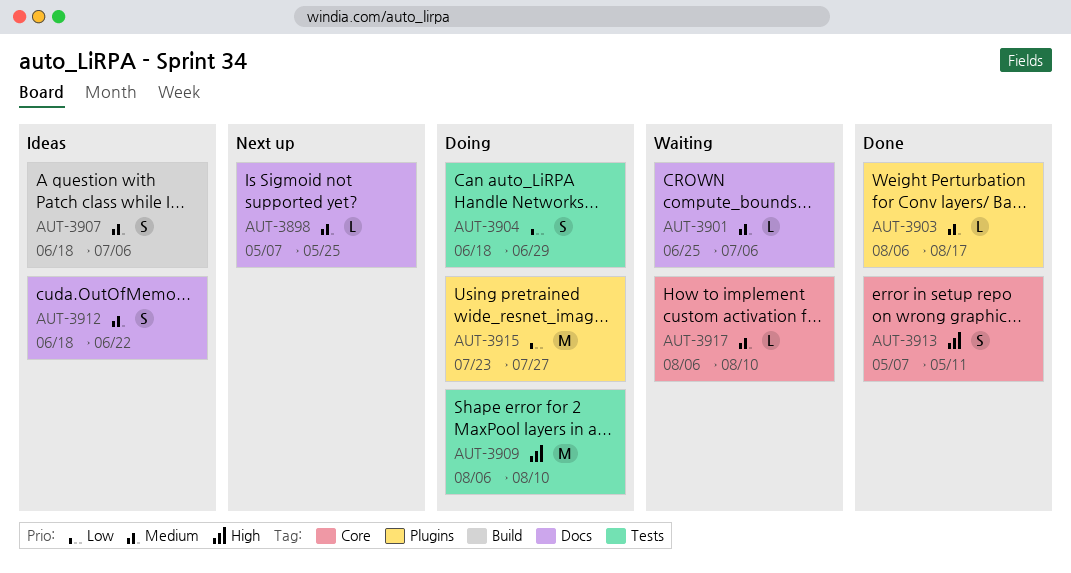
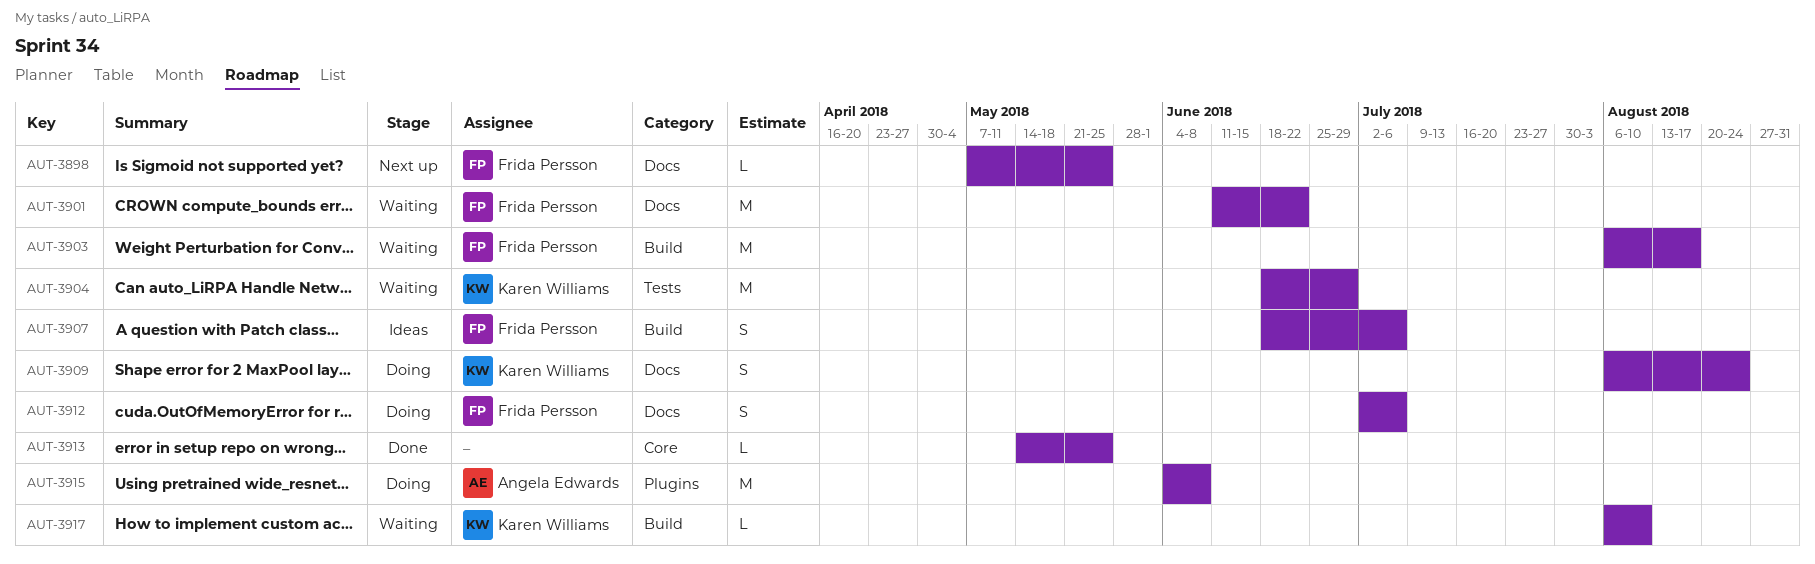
AUT-3901, estimate: L -> M
AUT-3901, start: Jun 25 -> Jun 11
AUT-3901, due: Jul 6 -> Jun 22
AUT-3903, status: Done -> Waiting
AUT-3903, label: Plugins -> Build
AUT-3903, estimate: L -> M
AUT-3904, status: Doing -> Waiting
AUT-3904, estimate: S -> M
AUT-3909, label: Tests -> Docs
AUT-3909, estimate: M -> S
AUT-3909, due: Aug 10 -> Aug 24
AUT-3912, status: Ideas -> Doing
AUT-3912, start: Jun 18 -> Jul 2
AUT-3912, due: Jun 22 -> Jul 6
AUT-3913, estimate: S -> L
AUT-3913, start: May 7 -> May 14
AUT-3913, due: May 11 -> May 25
AUT-3915, start: Jul 23 -> Jun 4
AUT-3915, due: Jul 27 -> Jun 8
AUT-3917, label: Core -> Build

